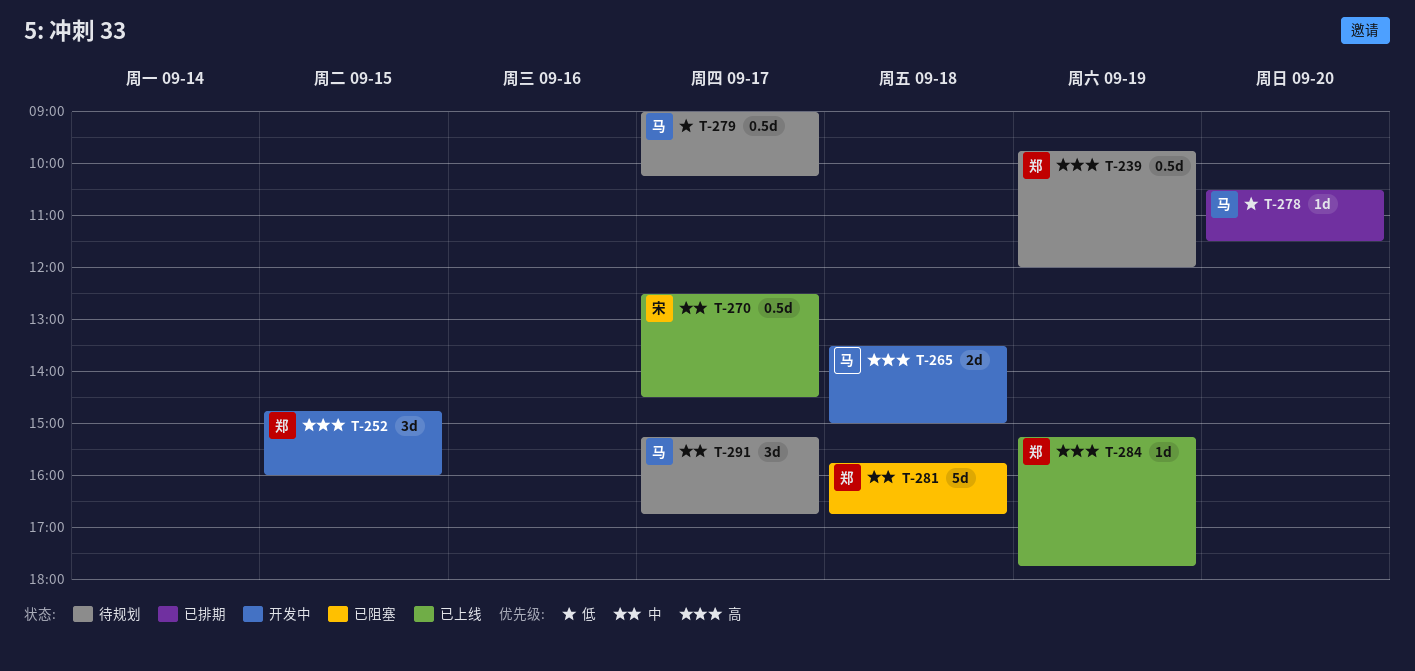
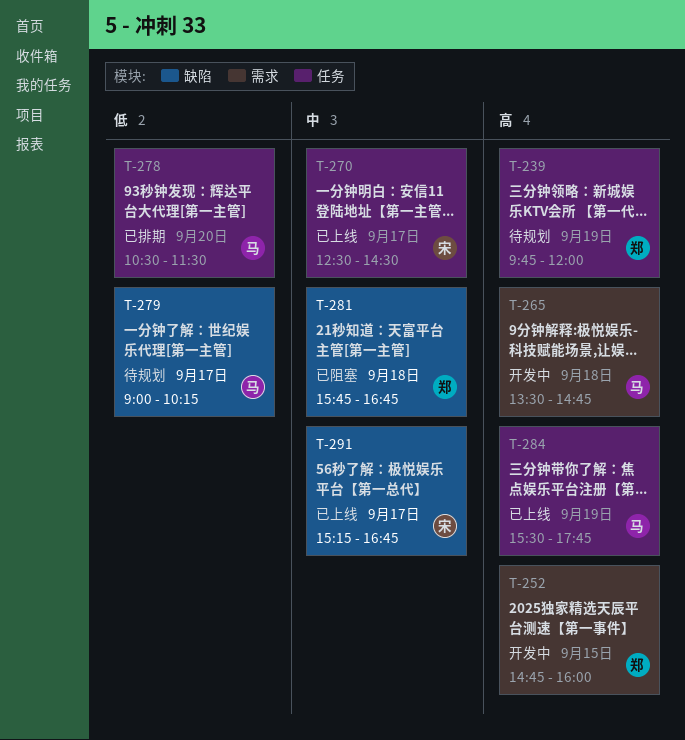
T-265, ends: 15:00 -> 14:45
T-284, owner: 郑 -> 马
T-284, begins: 15:15 -> 15:30
T-291, status: 待规划 -> 已上线
T-291, owner: 马 -> 宋

